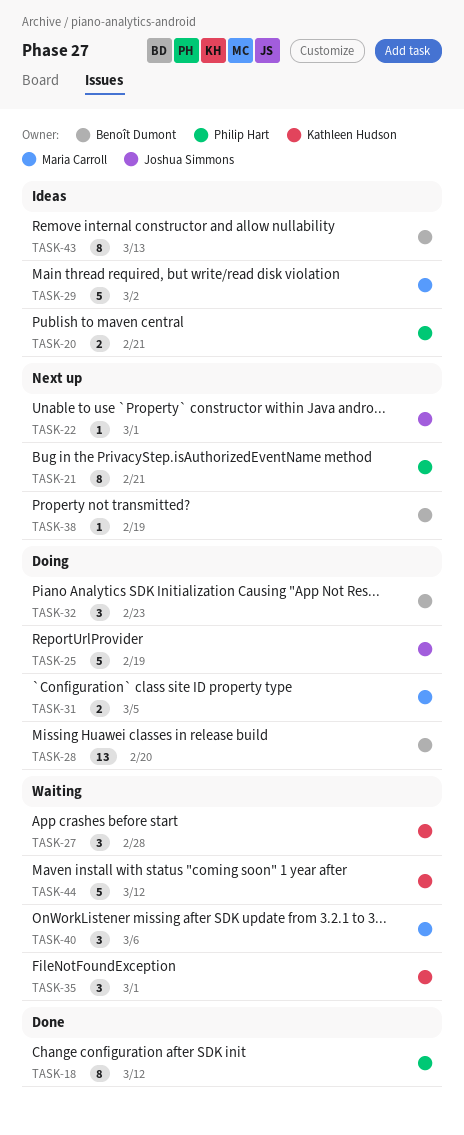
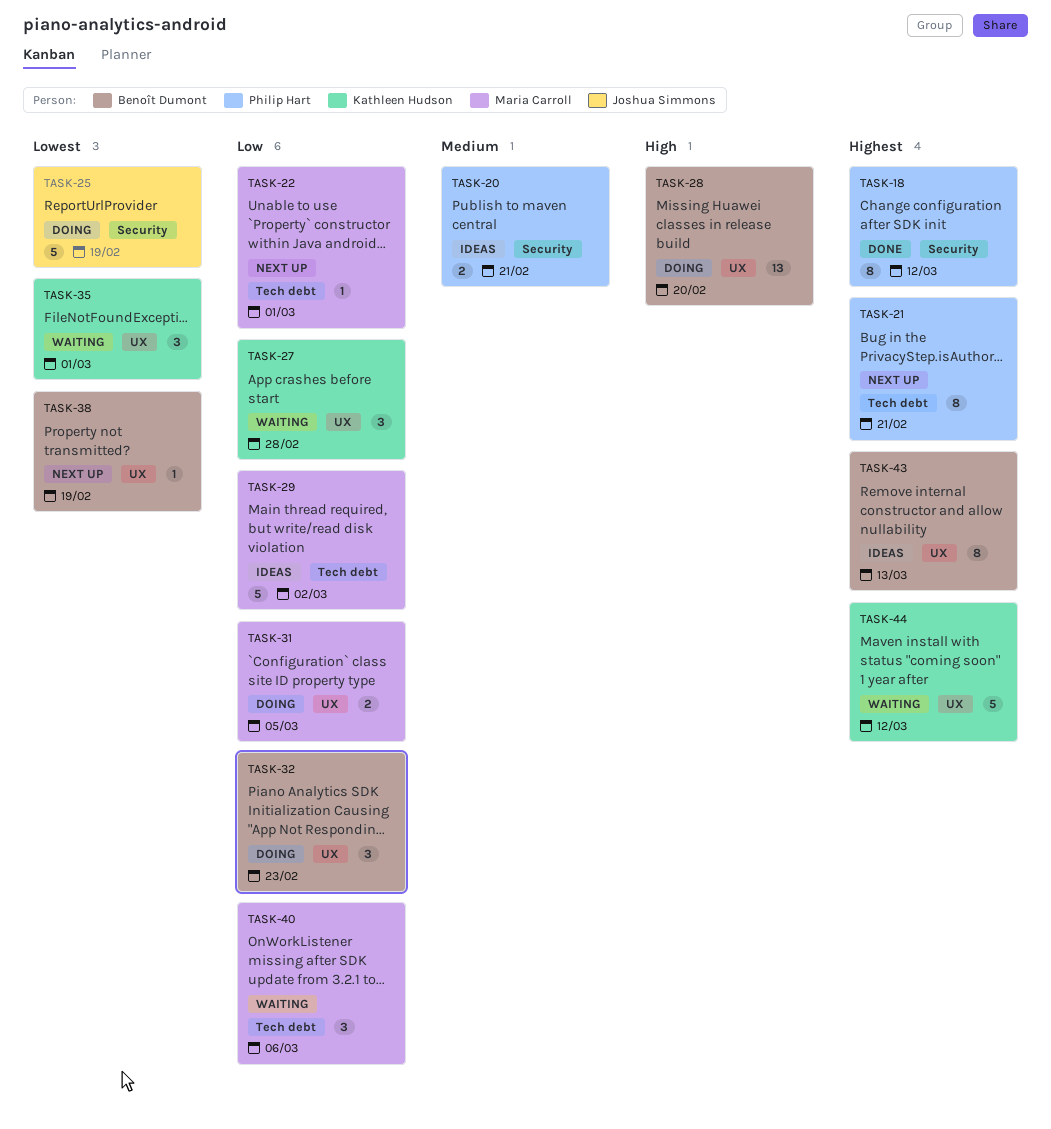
TASK-22, owner: Joshua Simmons -> Maria Carroll

